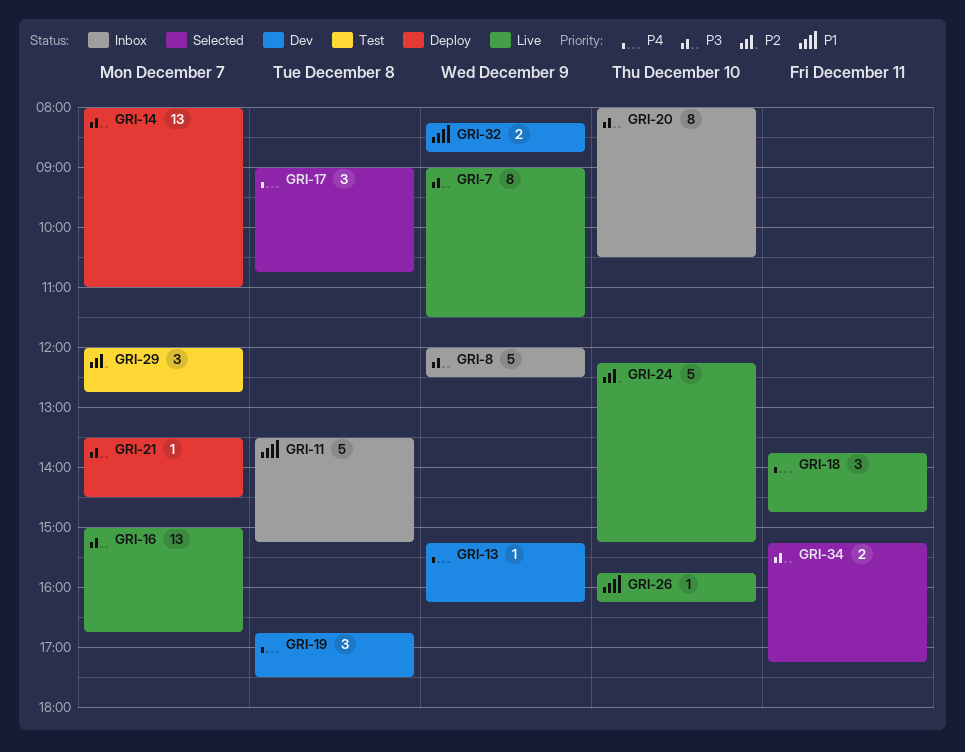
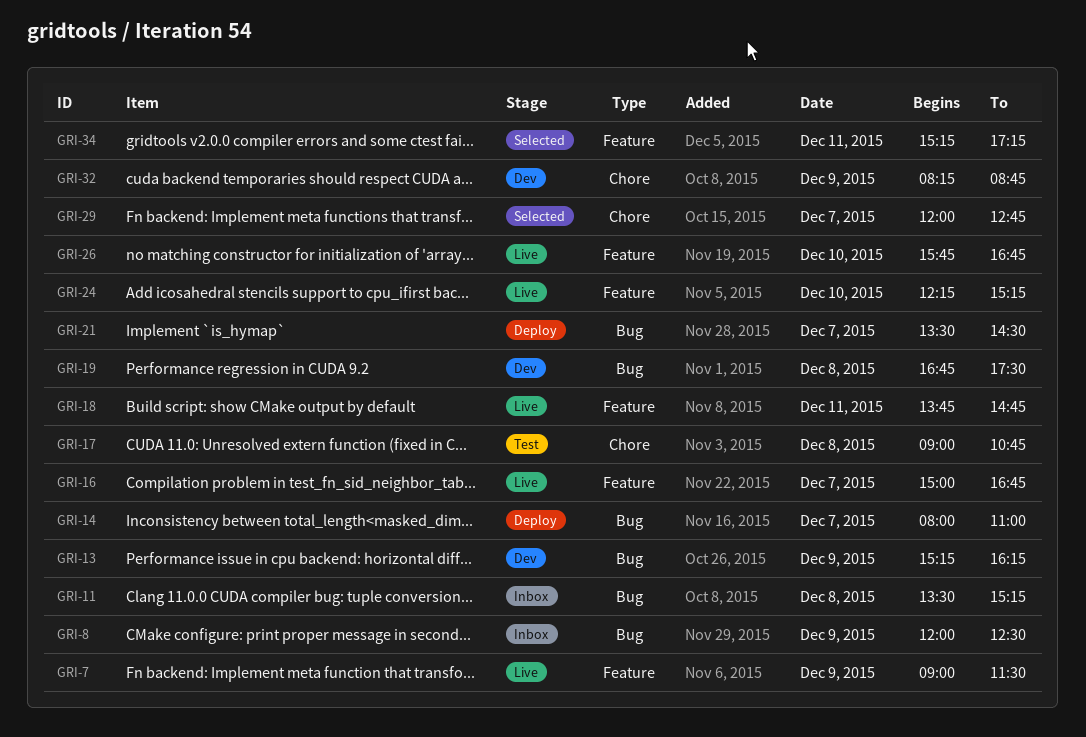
GRI-17, status: Selected -> Test
GRI-20: present -> none
GRI-26, ends: 16:15 -> 16:45
GRI-29, status: Test -> Selected

